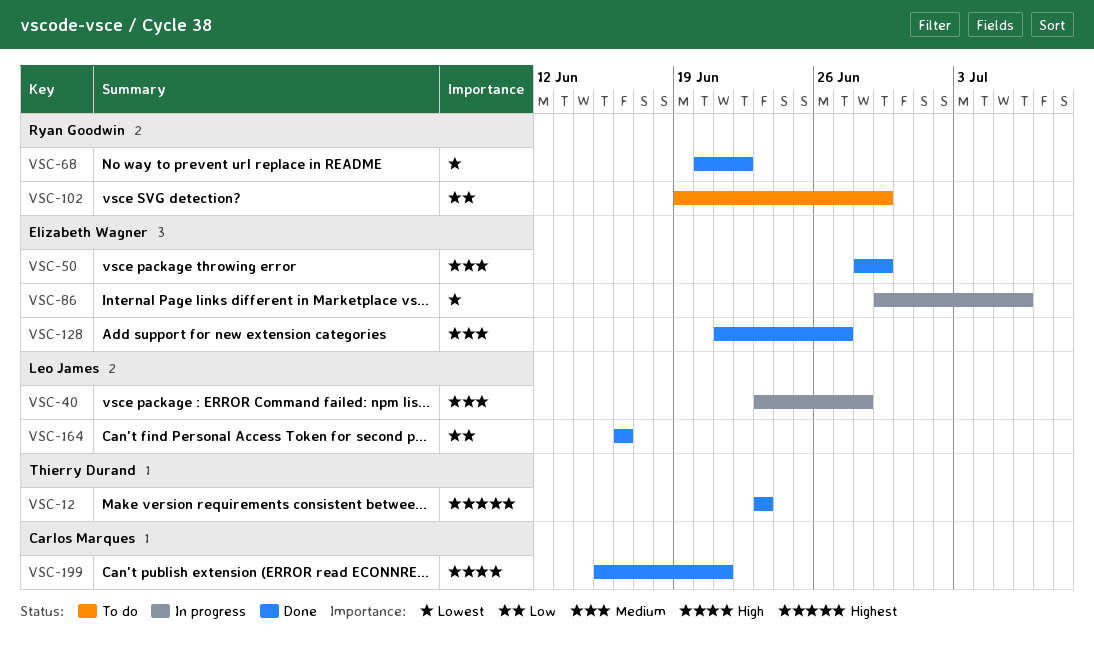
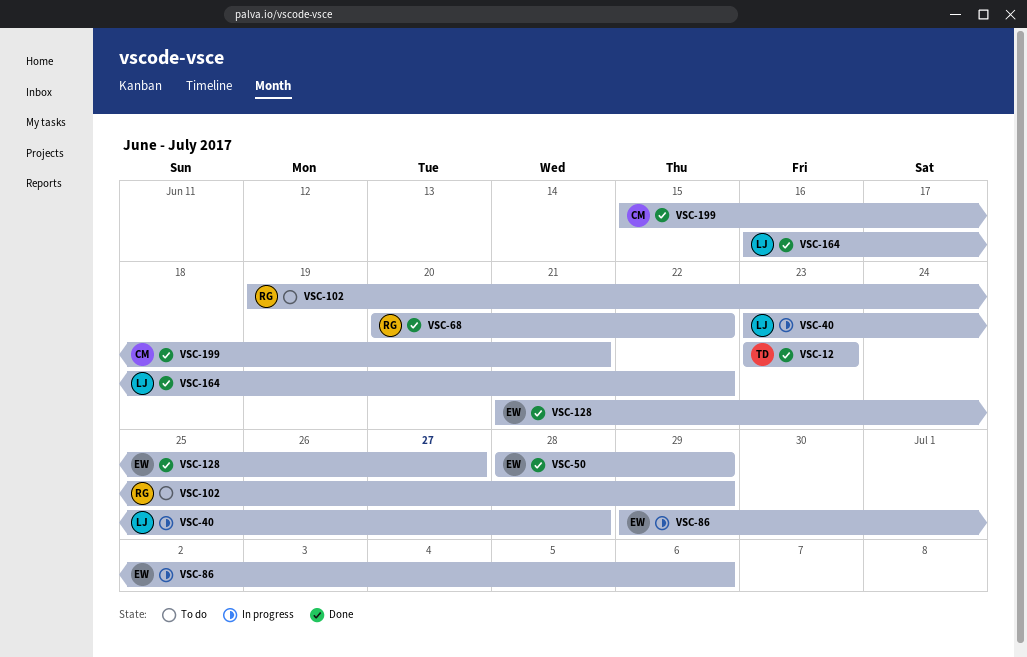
VSC-164, due: Jun 16 -> Jun 22

